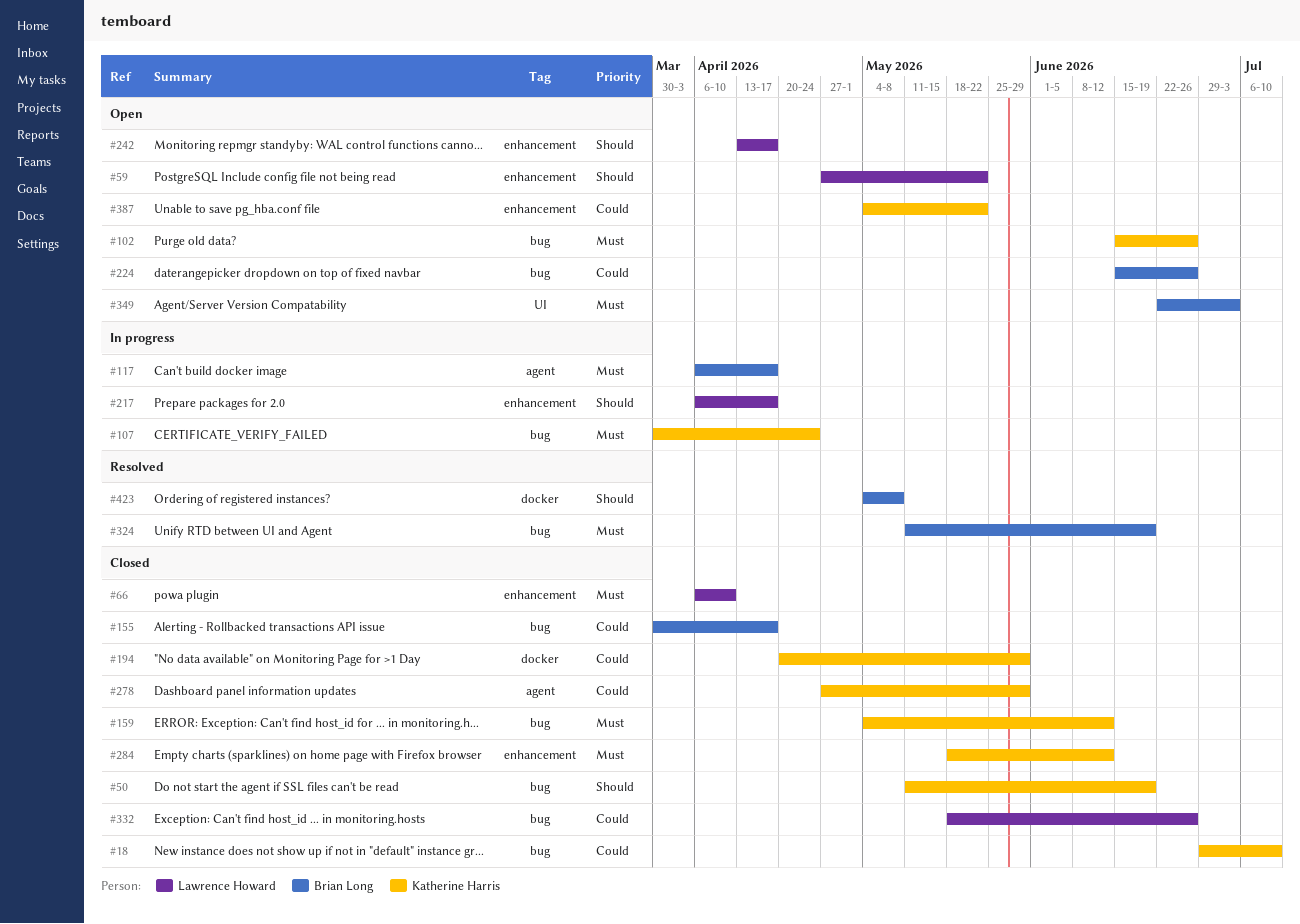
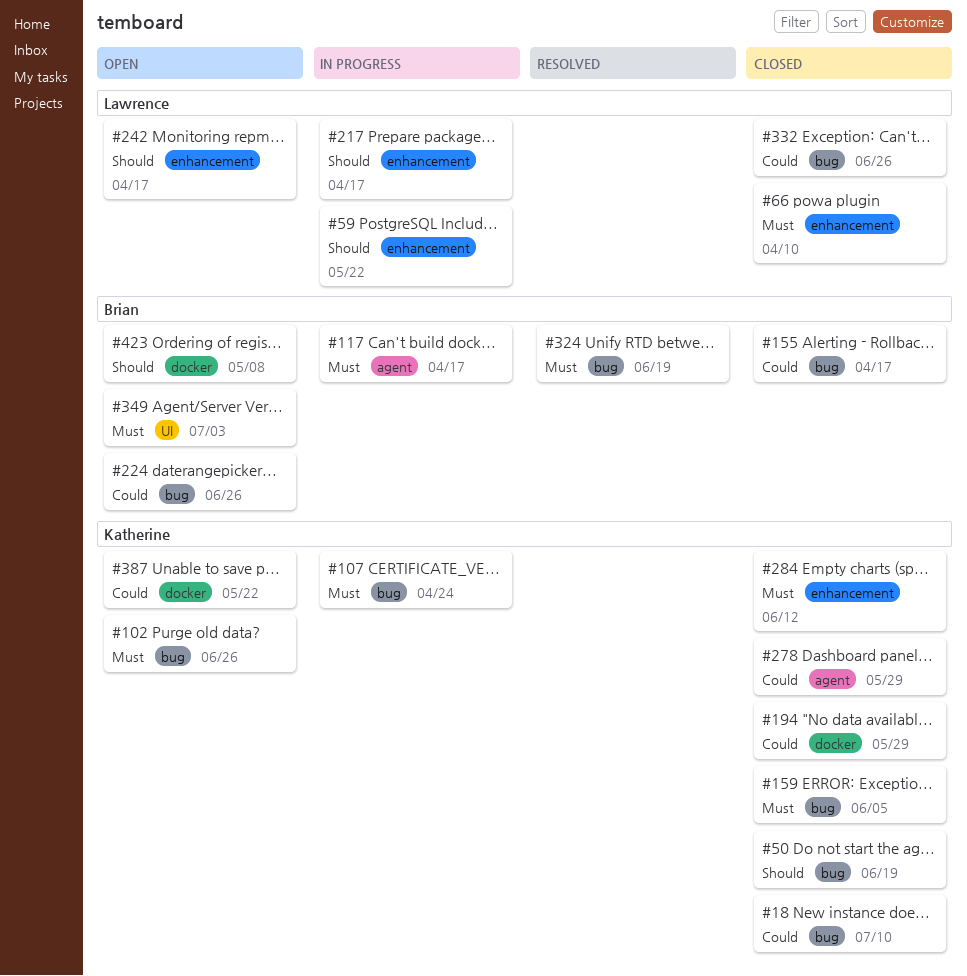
#59, status: Open -> In progress
#159, due: Jun 12 -> Jun 5
#387, label: enhancement -> docker
#423, status: Resolved -> Open

